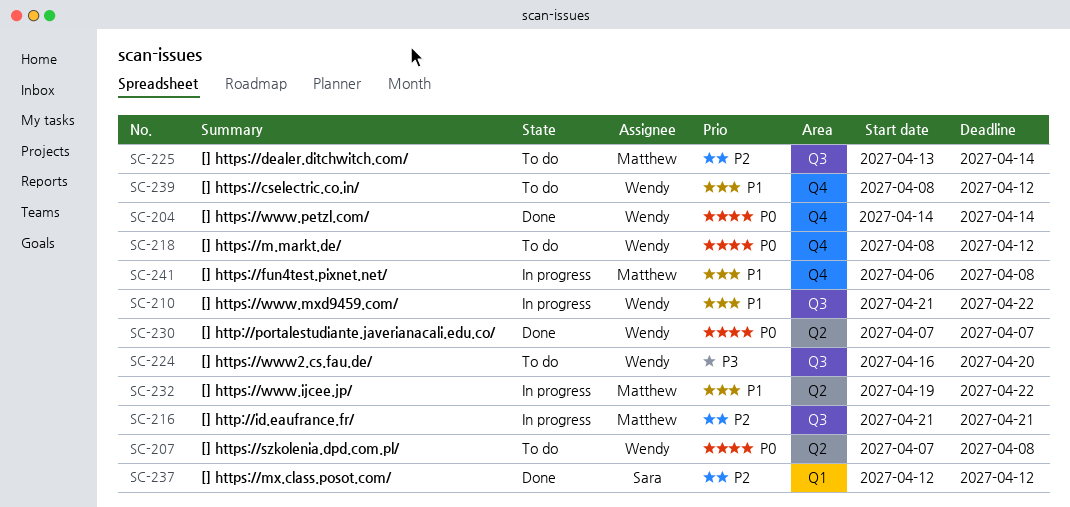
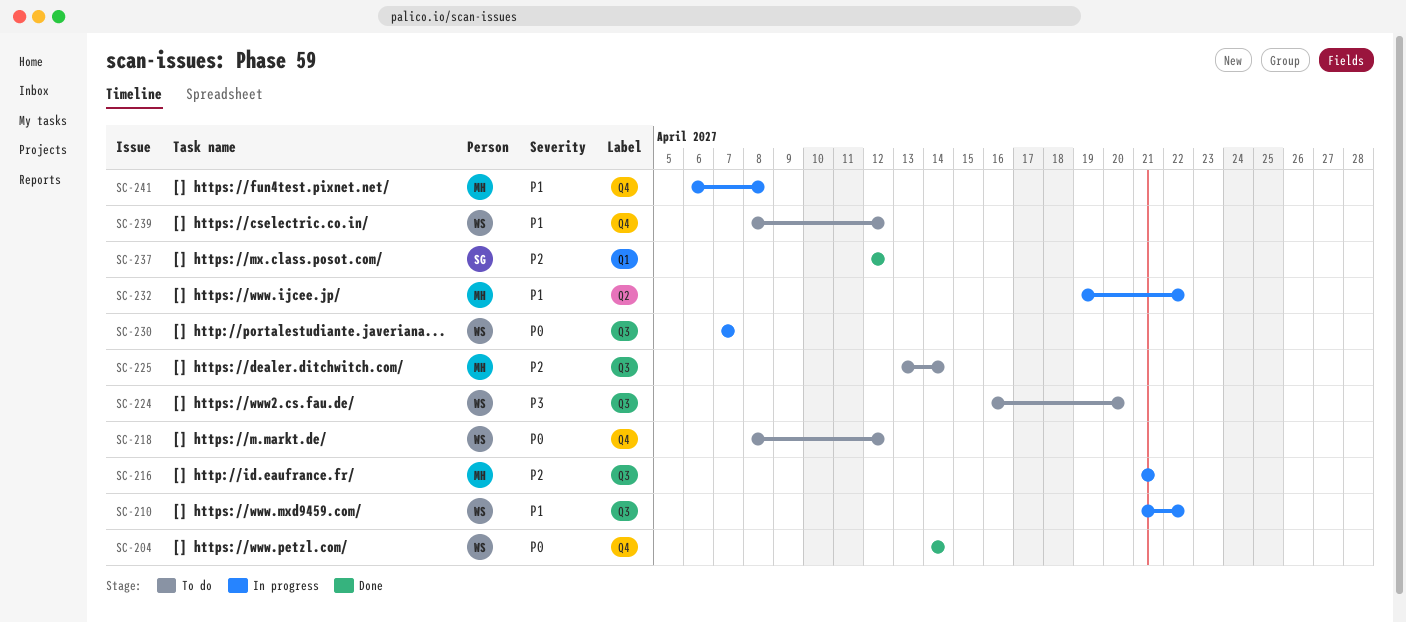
SC-207: present -> none
SC-230, status: Done -> In progress
SC-230, label: Q2 -> Q3

